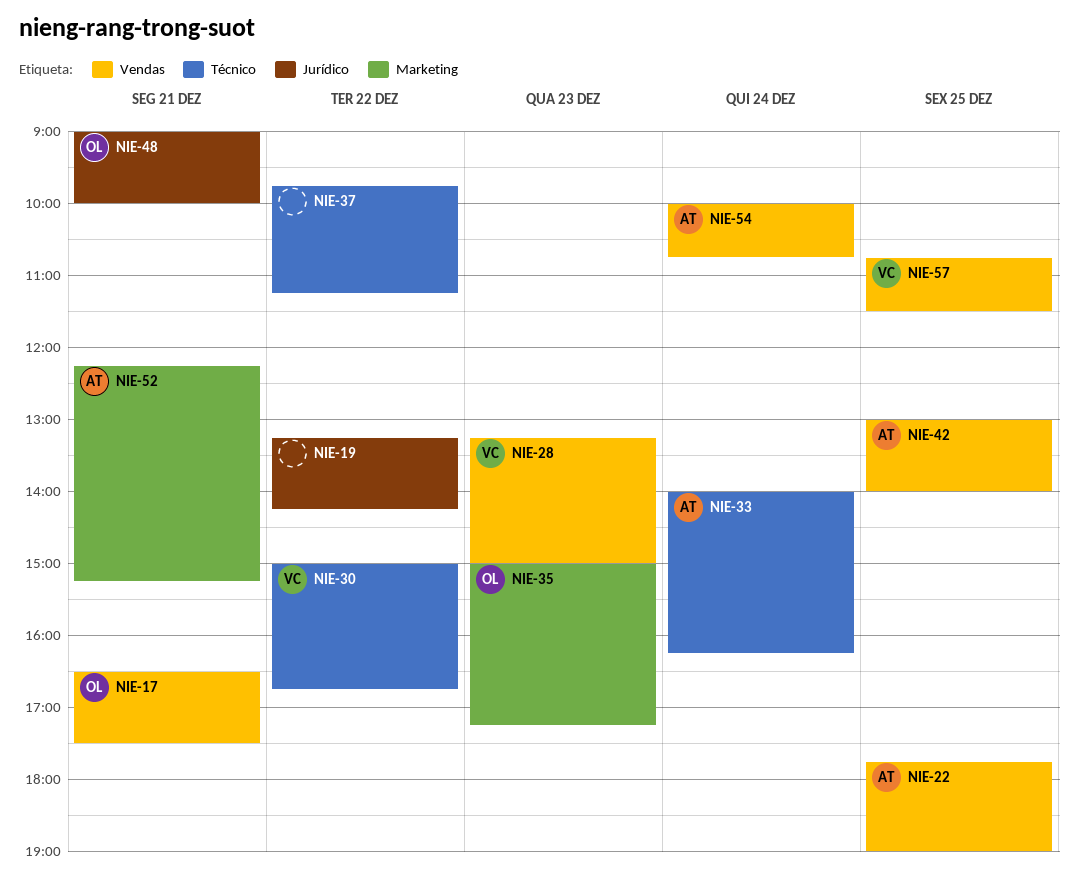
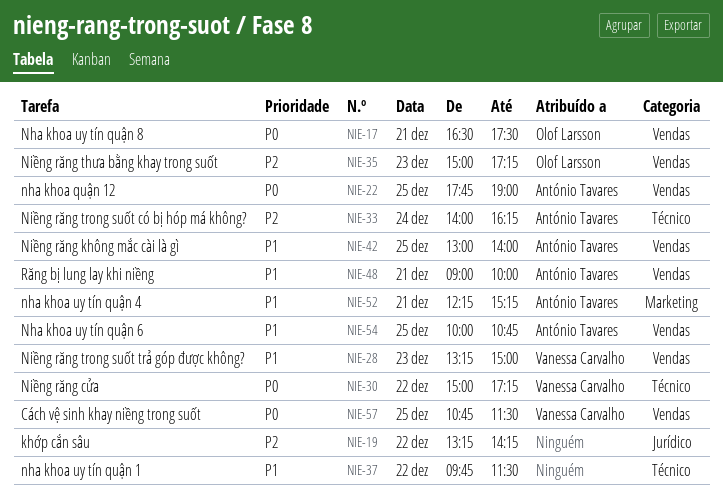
NIE-30, ends: 16:45 -> 17:15
NIE-35, label: Marketing -> Vendas
NIE-37, ends: 11:15 -> 11:30
NIE-48, owner: Olof Larsson -> António Tavares
NIE-48, label: Jurídico -> Vendas
NIE-54, day: Dec 24 -> Dec 25

